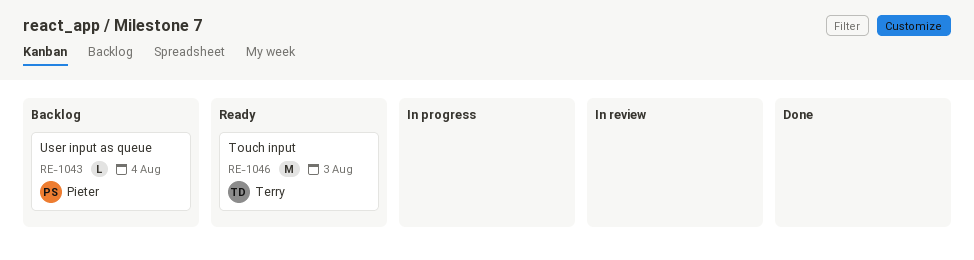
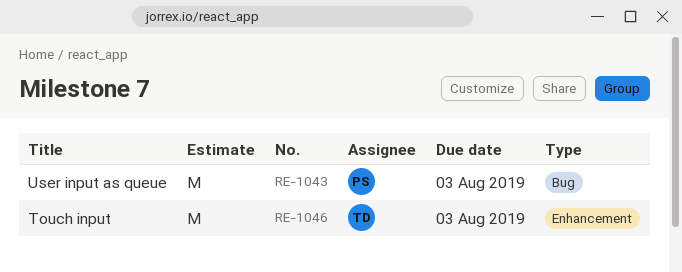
RE-1043, estimate: L -> M
RE-1043, due: Aug 4 -> Aug 3

